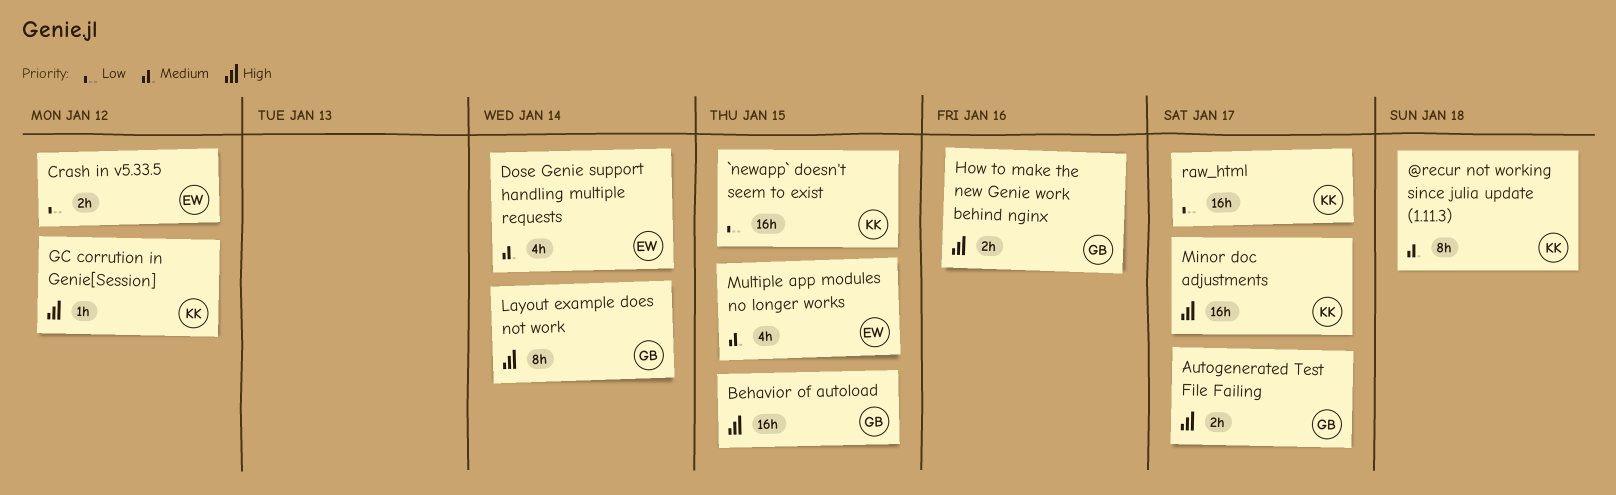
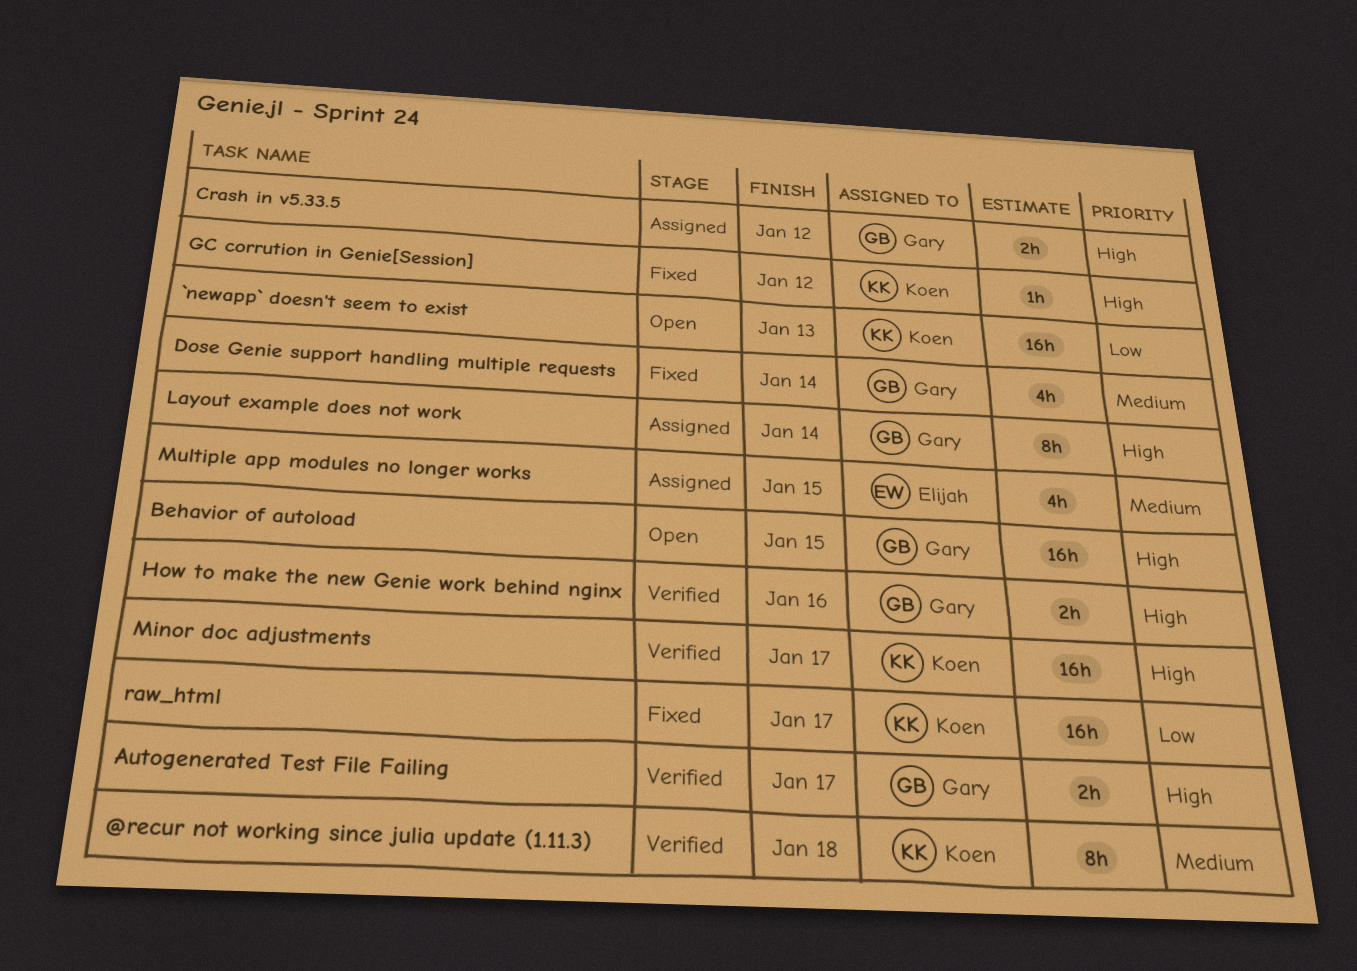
`newapp` doesn't seem to exist, due: Jan 15 -> Jan 13
Crash in v5.33.5, owner: Elijah -> Gary
Crash in v5.33.5, priority: Low -> High
Dose Genie support handling multiple requests, owner: Elijah -> Gary

